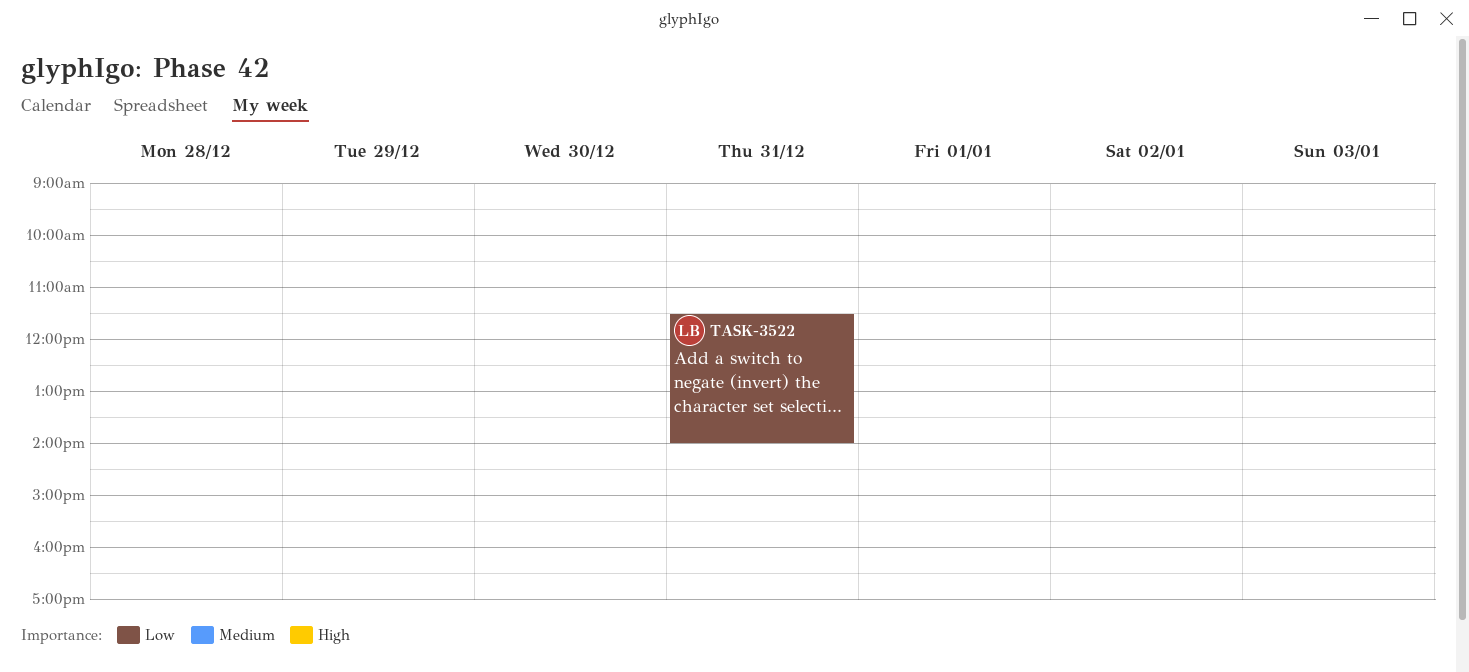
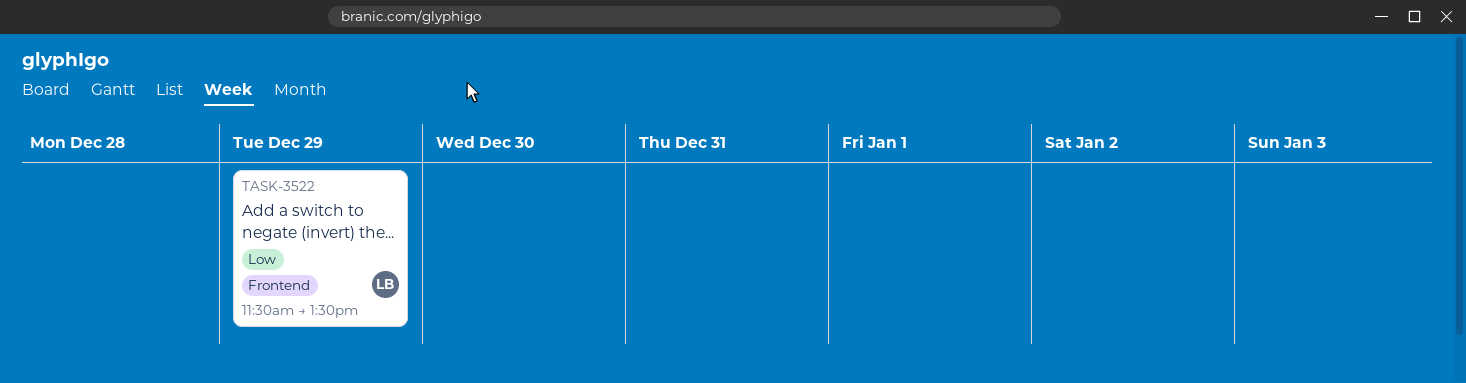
TASK-3522, day: Dec 31 -> Dec 29
TASK-3522, ends: 14:00 -> 13:30

